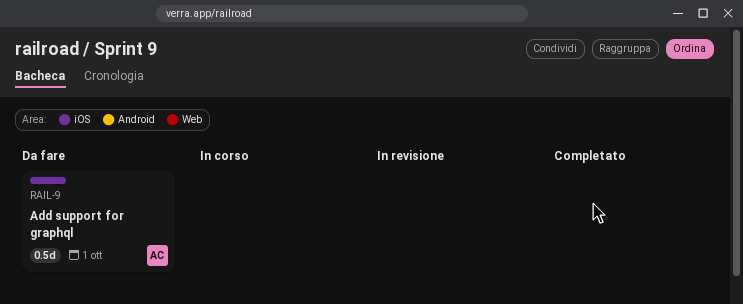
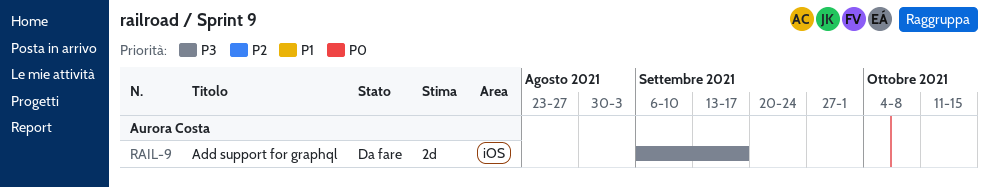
RAIL-9, estimate: 0.5d -> 2d
RAIL-9, due: Oct 1 -> Sep 17

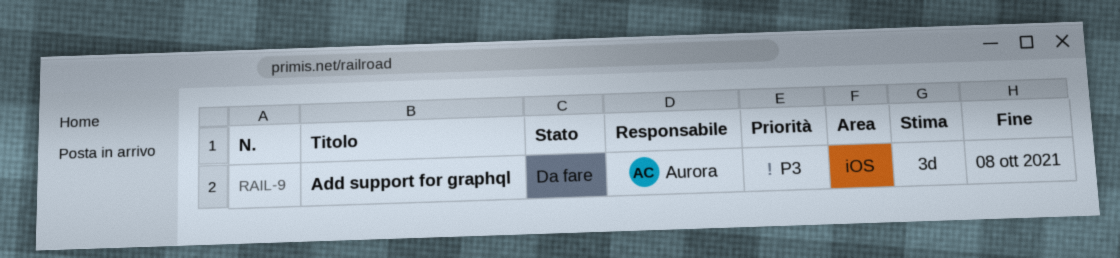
RAIL-9, estimate: 2d -> 3d
RAIL-9, due: Sep 17 -> Oct 8

